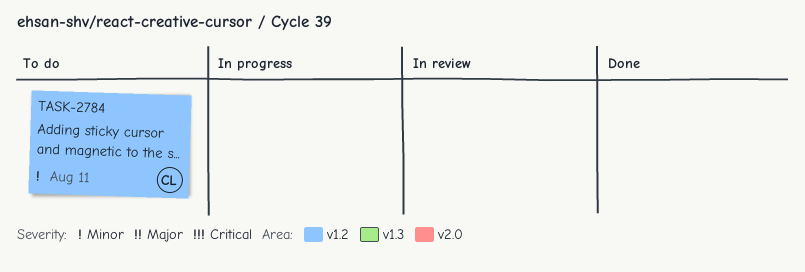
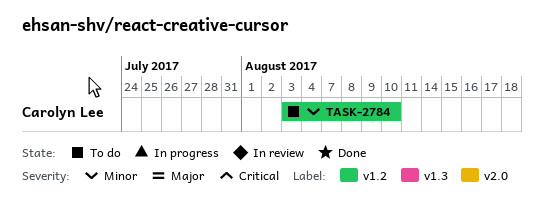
TASK-2784, due: Aug 11 -> Aug 10

